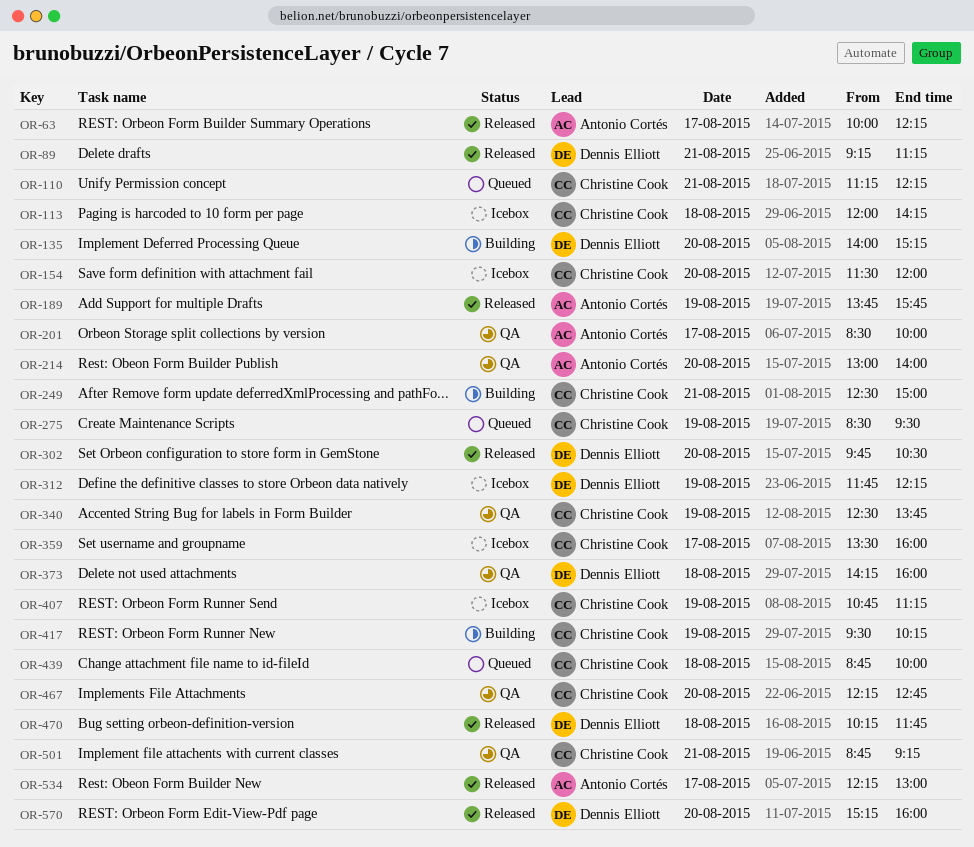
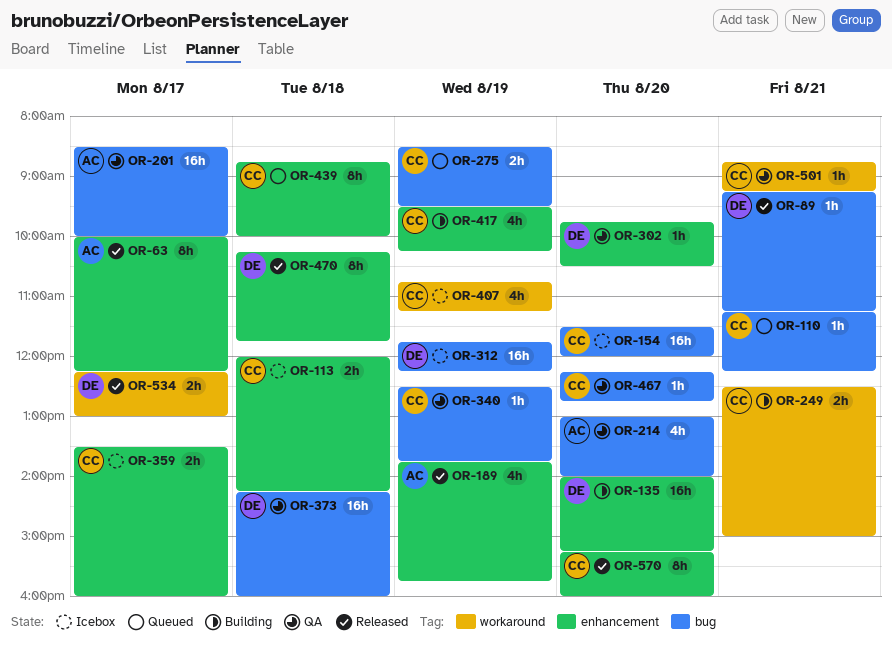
OR-302, status: Released -> QA
OR-534, owner: Antonio Cortés -> Dennis Elliott
OR-570, owner: Dennis Elliott -> Christine Cook

